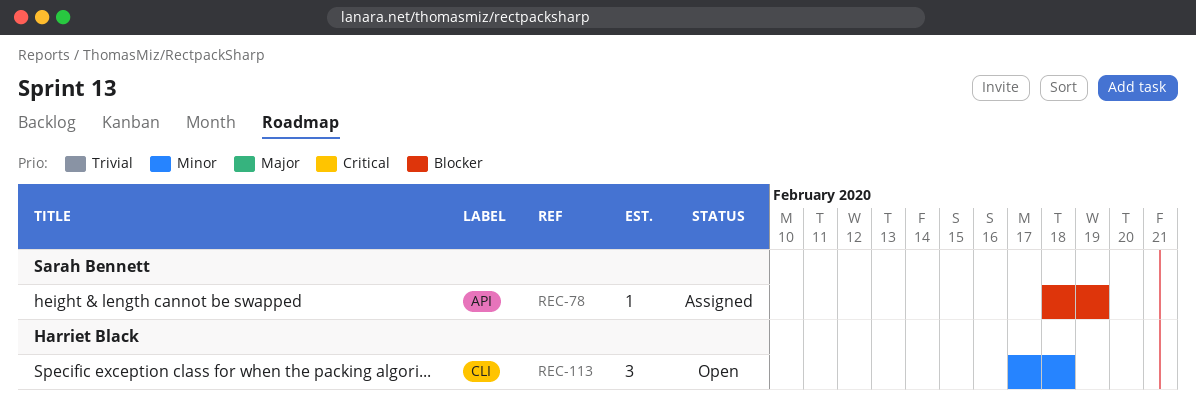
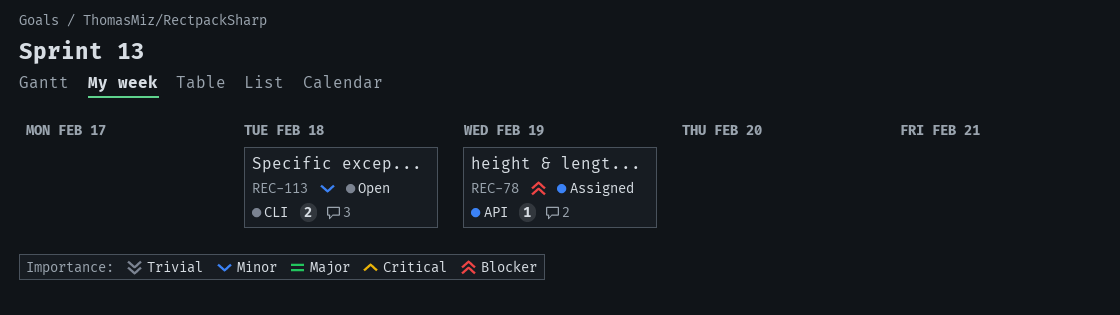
REC-113, estimate: 3 -> 2

